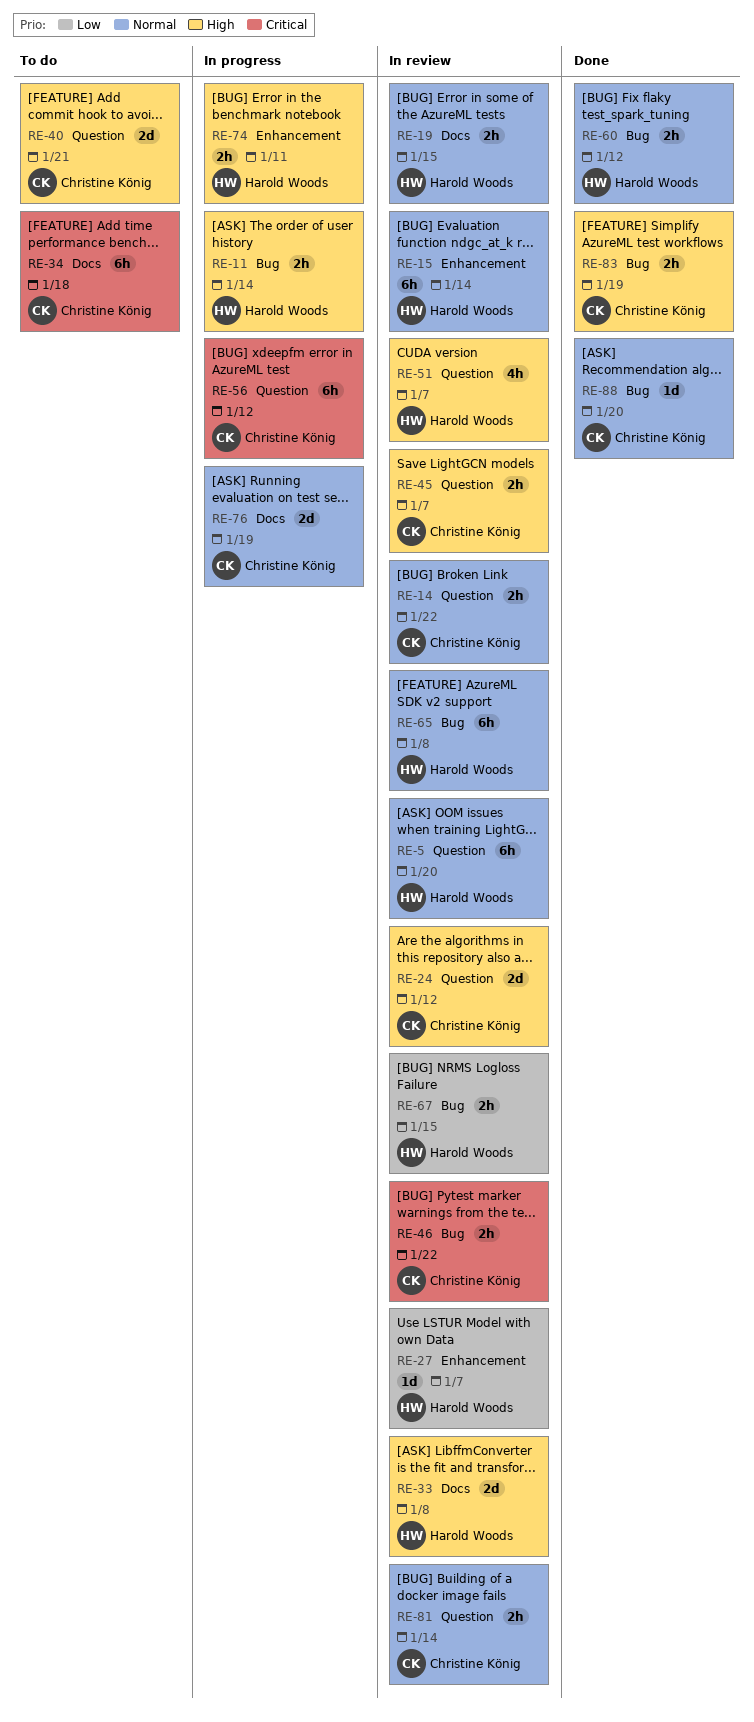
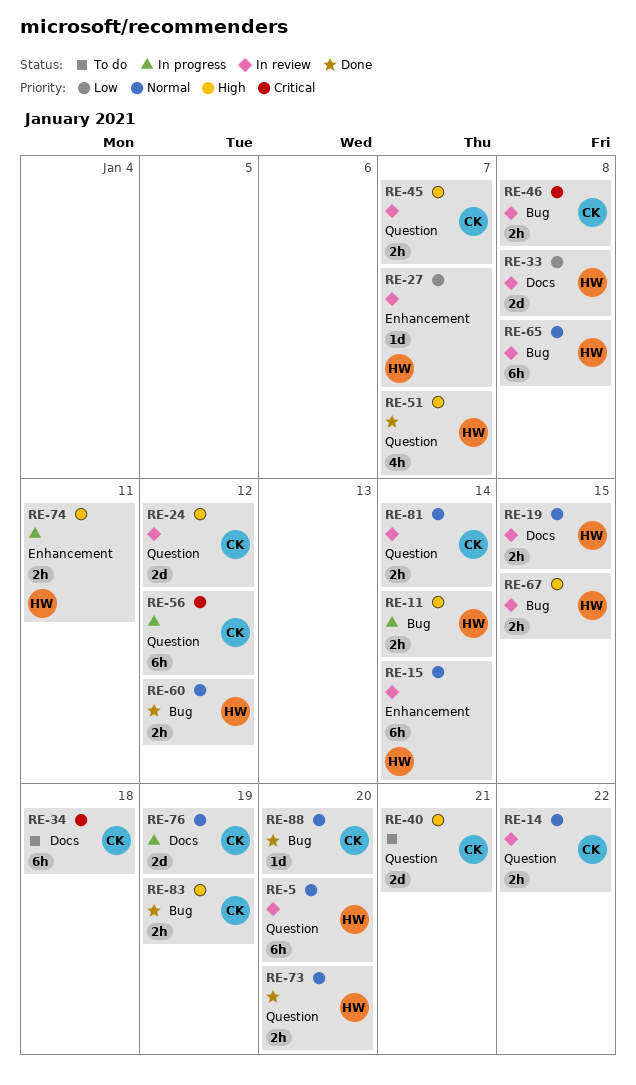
RE-33, priority: High -> Low
RE-46, due: Jan 22 -> Jan 8
RE-51, status: In review -> Done
RE-67, priority: Low -> High
RE-73: none -> present

